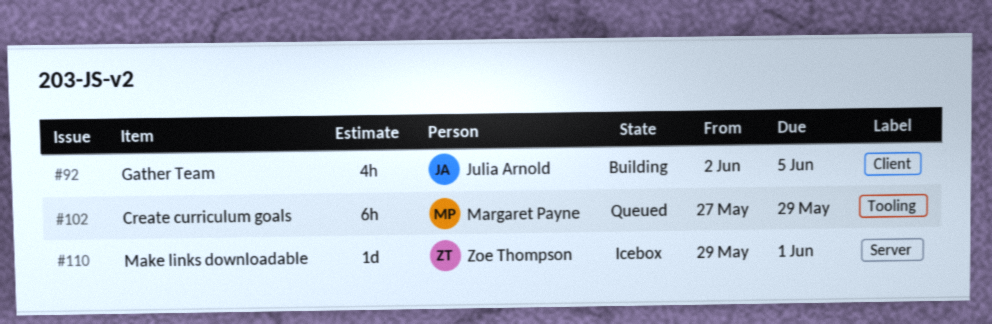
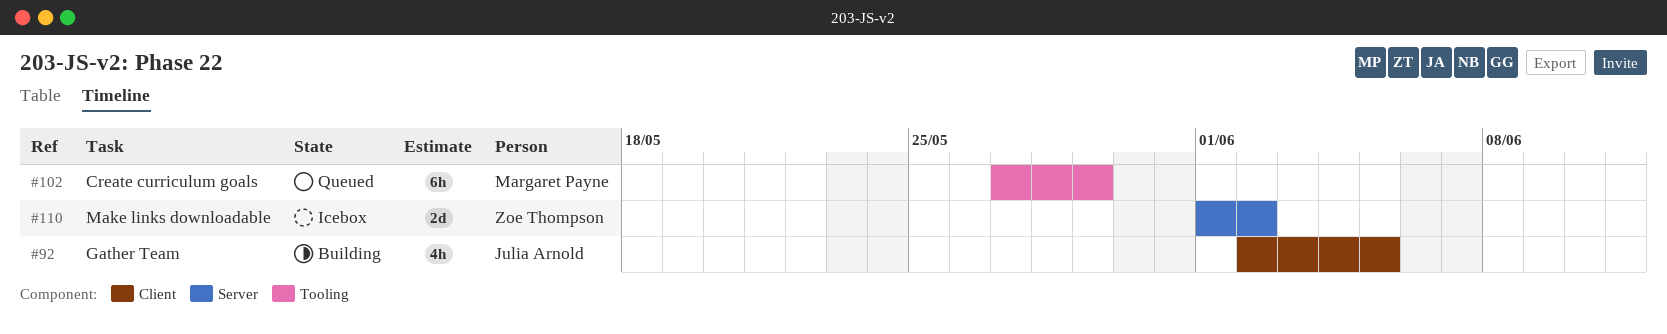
#110, estimate: 1d -> 2d
#110, start: May 29 -> Jun 1
#110, due: Jun 1 -> Jun 2

